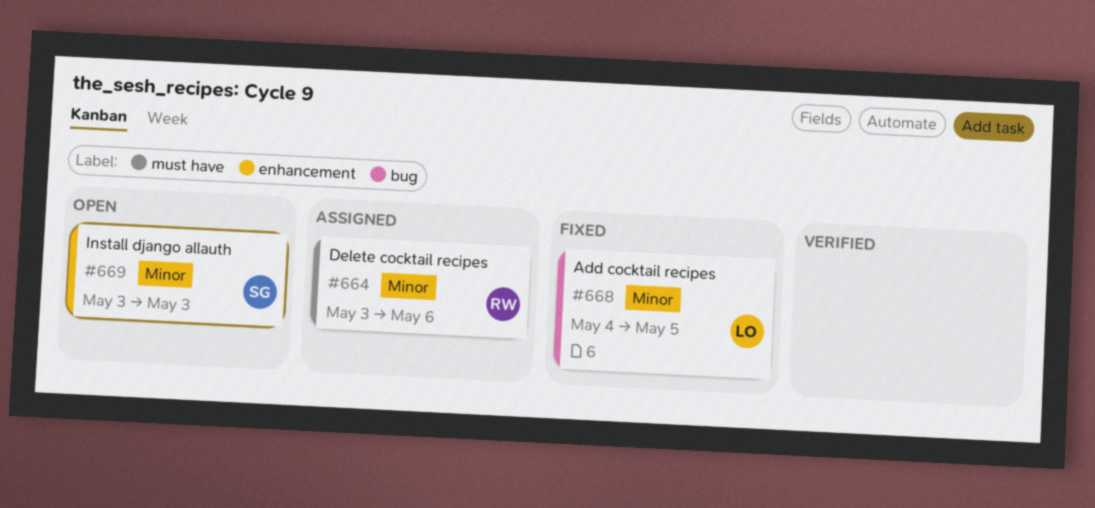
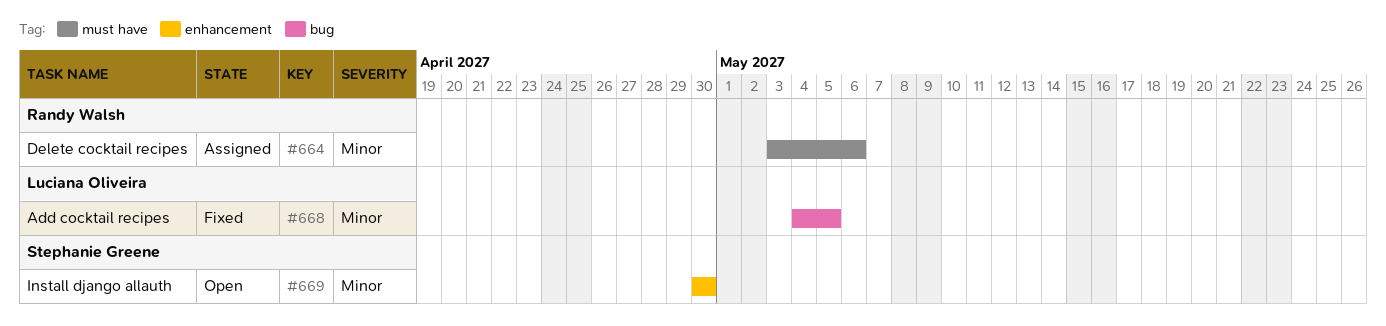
#669, start: May 3 -> Apr 30
#669, due: May 3 -> Apr 30

